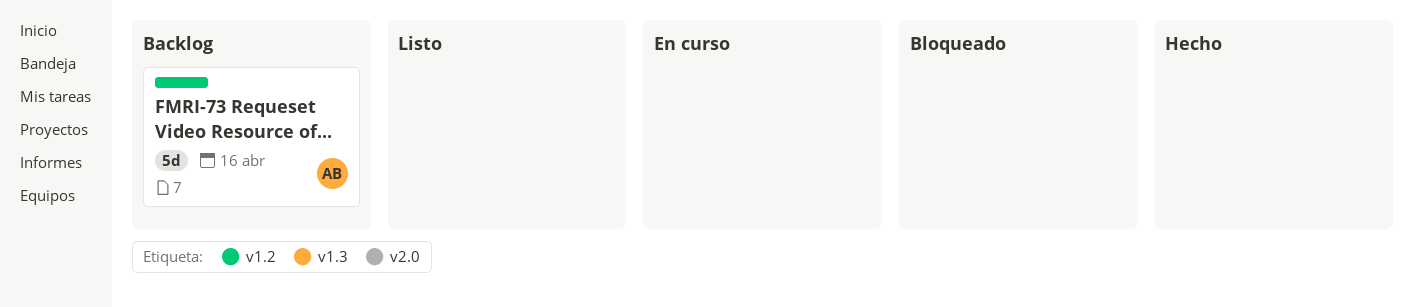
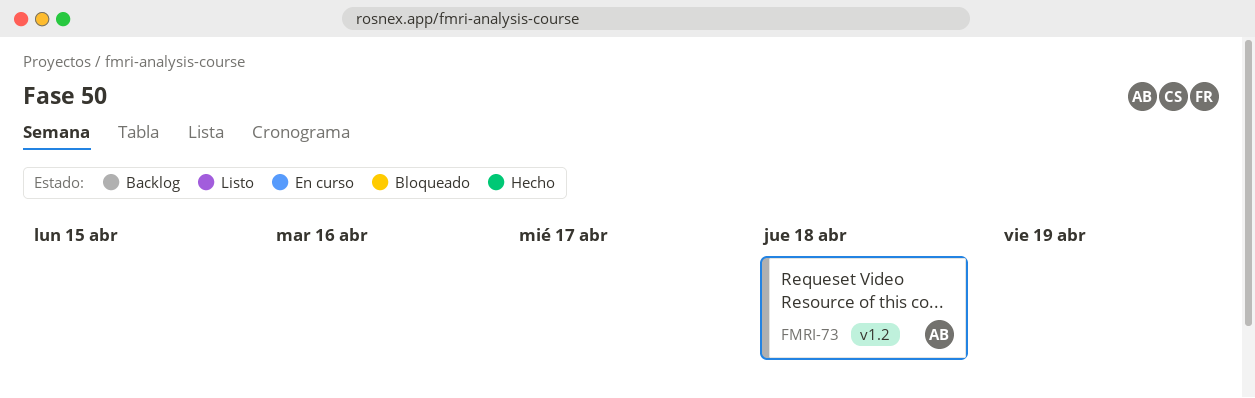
FMRI-73, due: Apr 16 -> Apr 18

